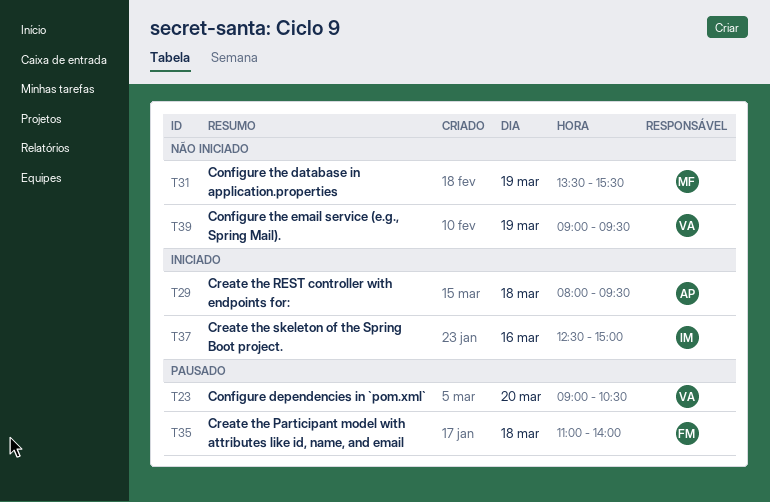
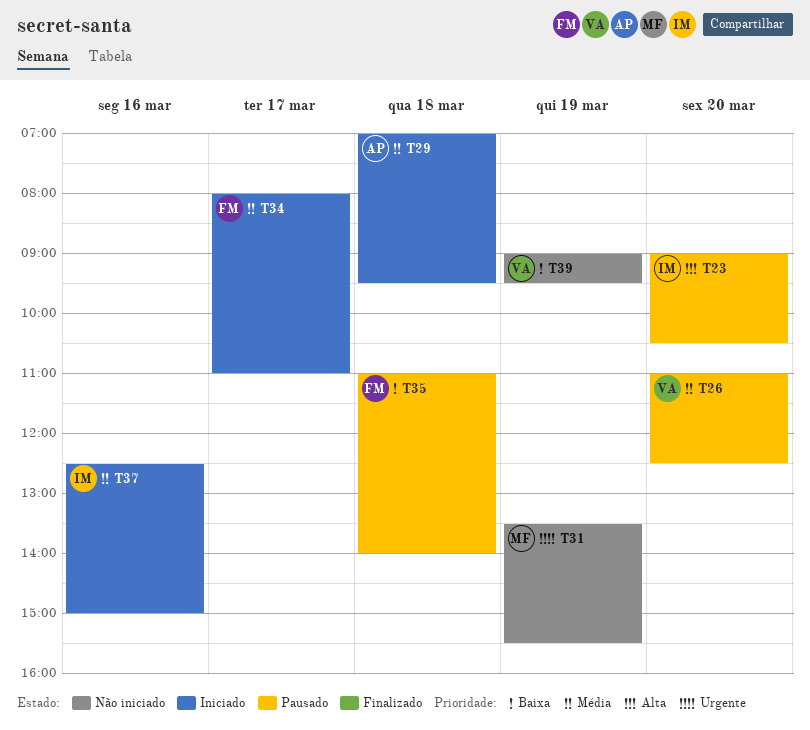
T23, owner: VA -> IM
T26: none -> present
T29, begins: 08:00 -> 07:00
T34: none -> present

